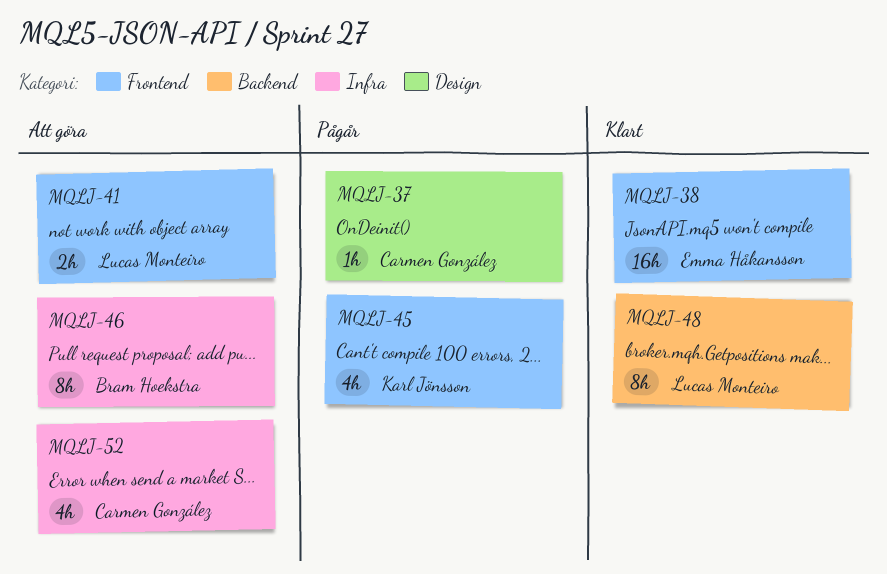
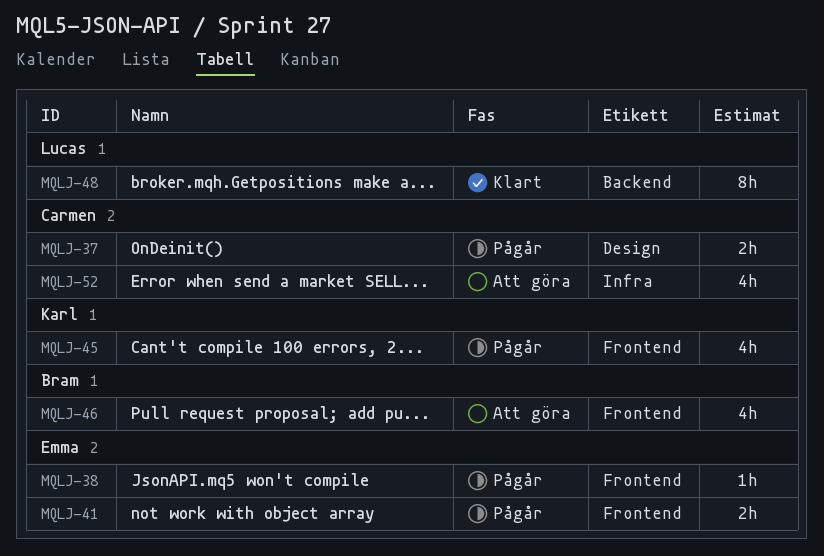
MQLJ-37, estimate: 1h -> 2h
MQLJ-38, status: Klart -> Pågår
MQLJ-38, estimate: 16h -> 1h
MQLJ-41, status: Att göra -> Pågår
MQLJ-41, owner: Lucas Monteiro -> Emma Håkansson
MQLJ-46, label: Infra -> Frontend
MQLJ-46, estimate: 8h -> 4h

